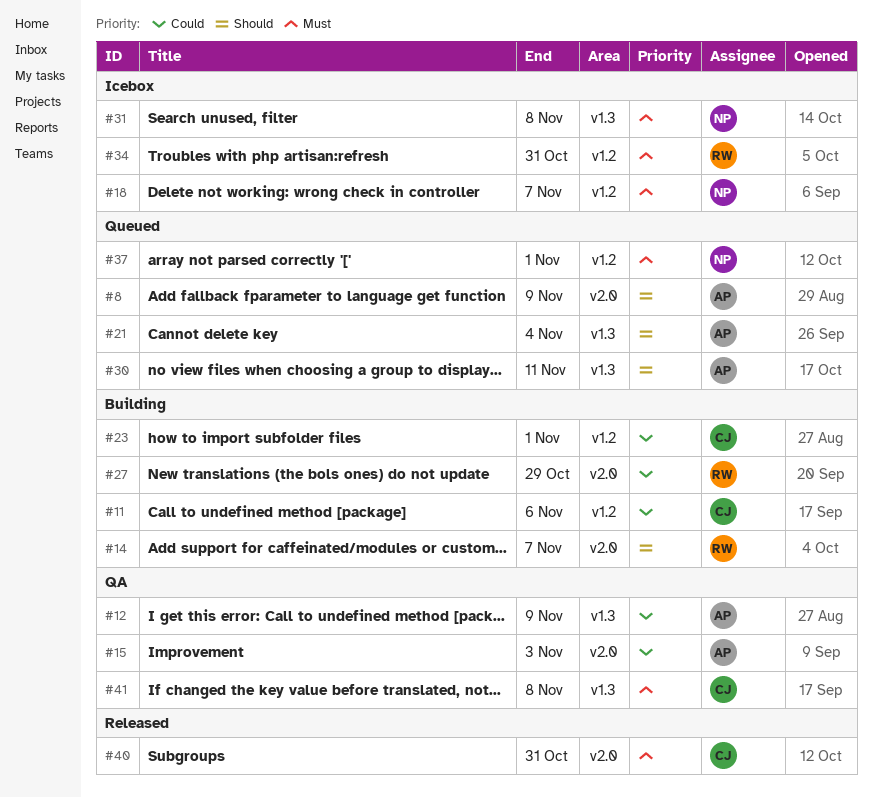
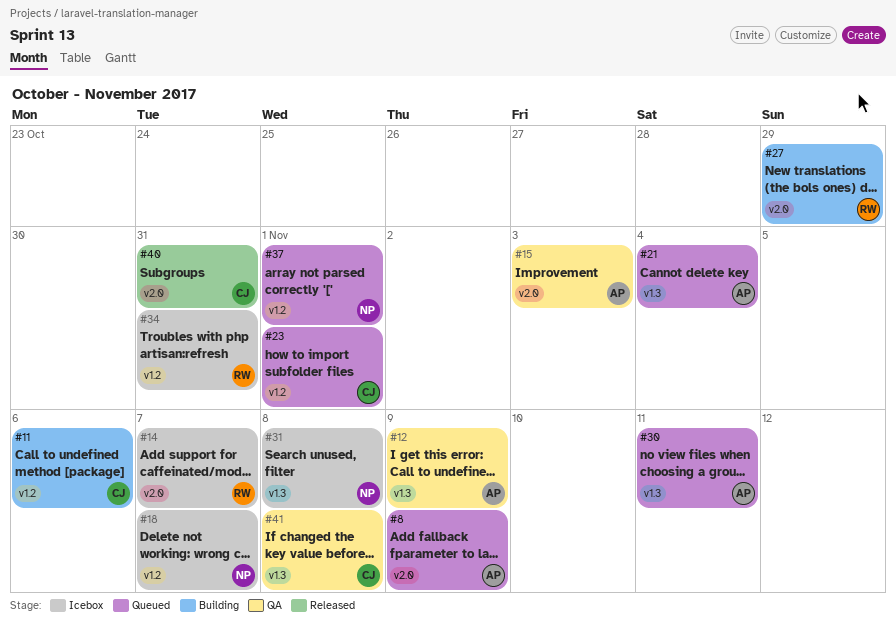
#14, status: Building -> Icebox
#23, status: Building -> Queued

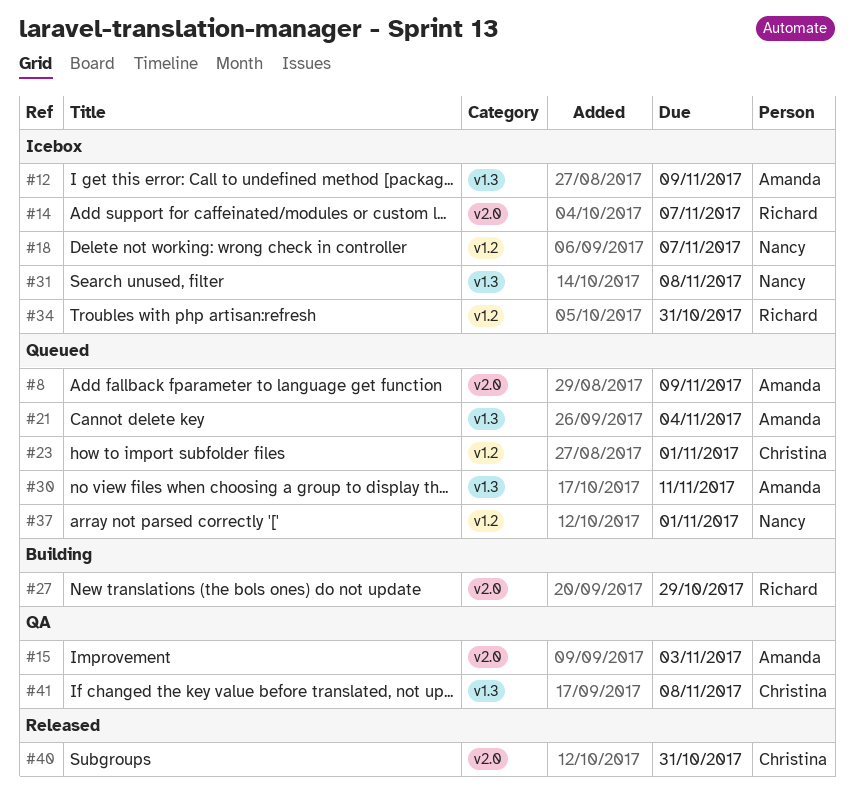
#11: present -> none
#12, status: QA -> Icebox

